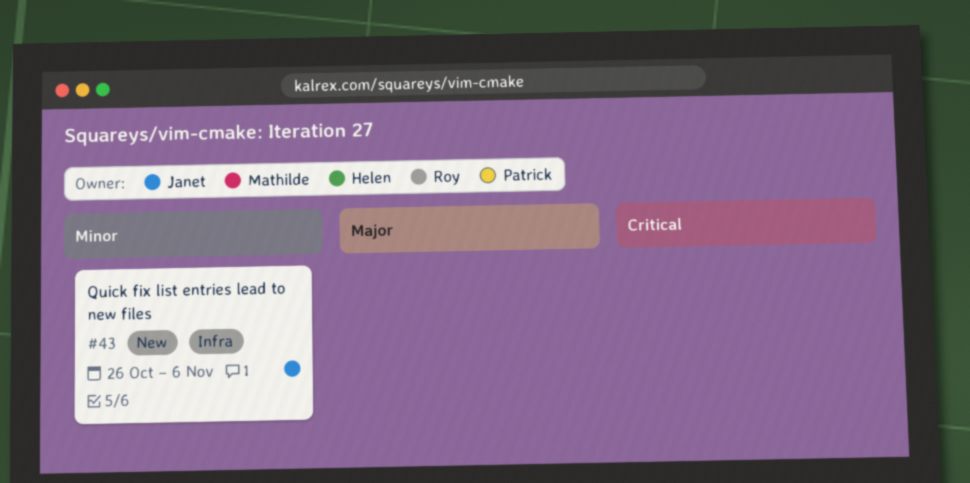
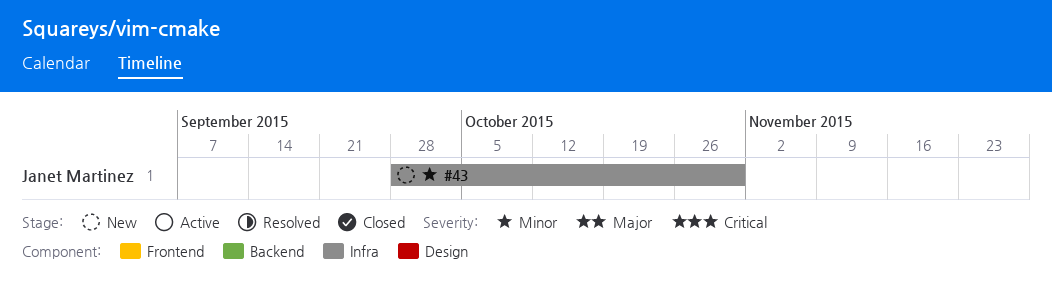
#43, start: Oct 26 -> Sep 28
#43, due: Nov 6 -> Oct 30

